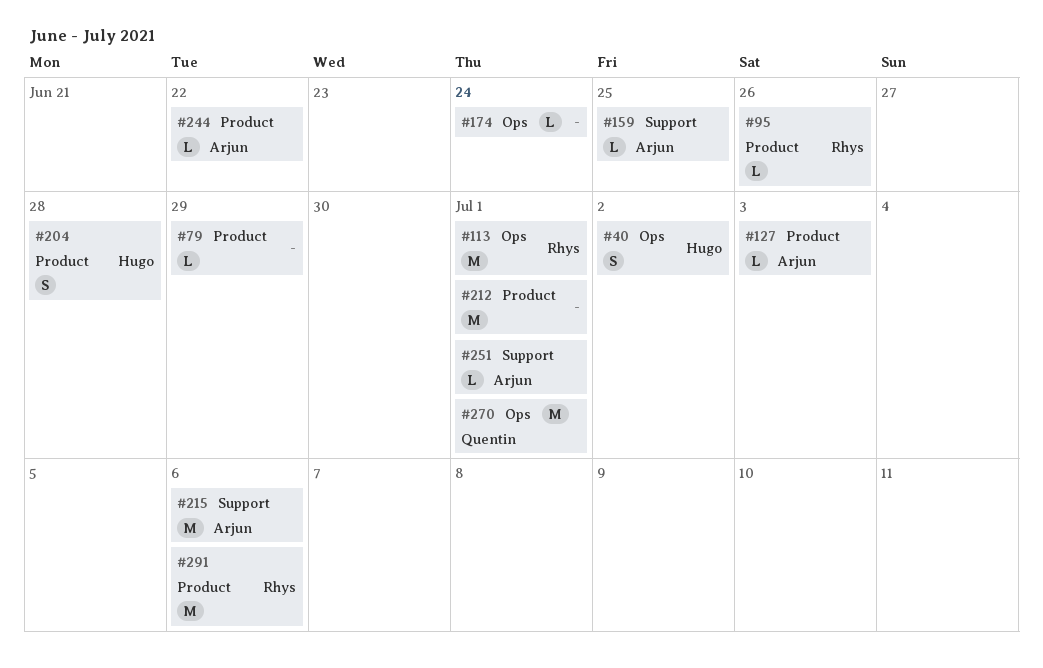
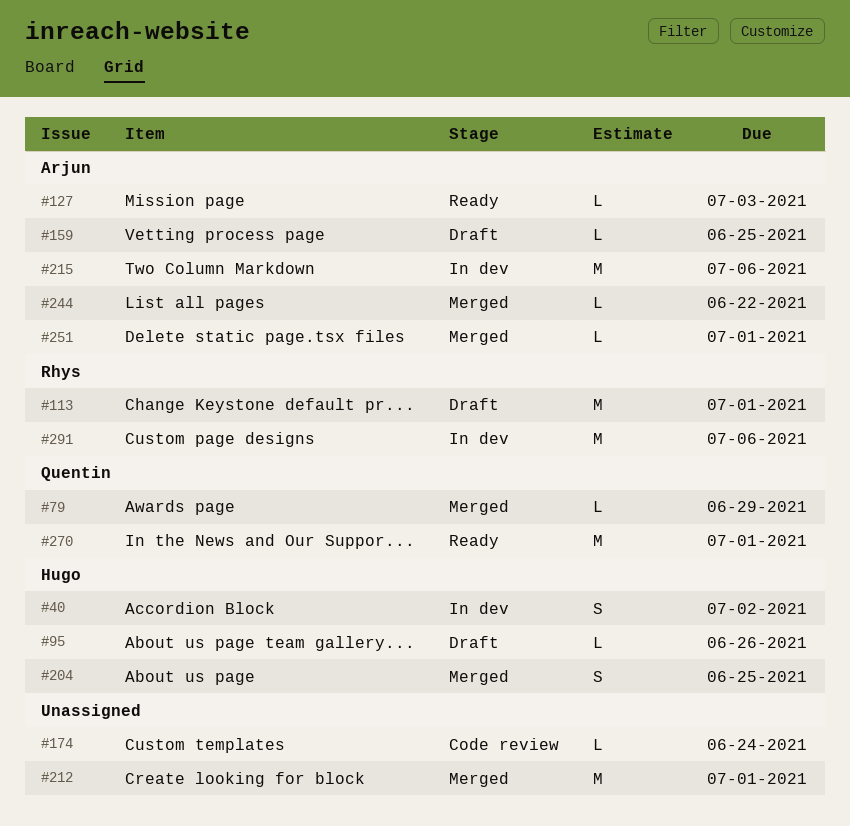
#79, owner: none -> Quentin
#95, owner: Rhys -> Hugo
#204, due: Jun 28 -> Jun 25

